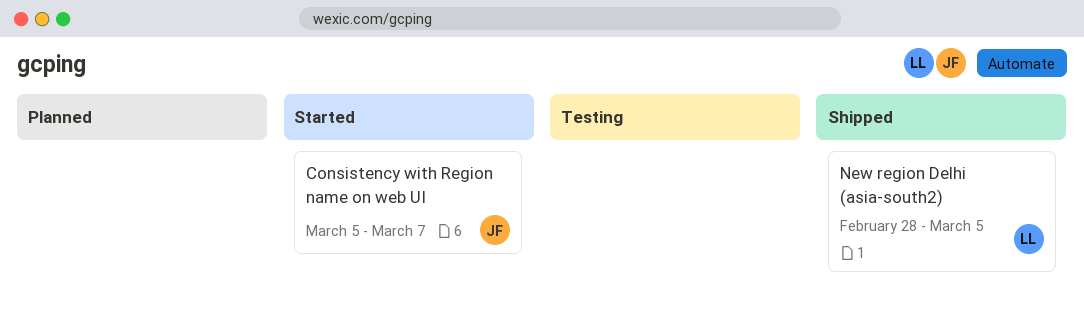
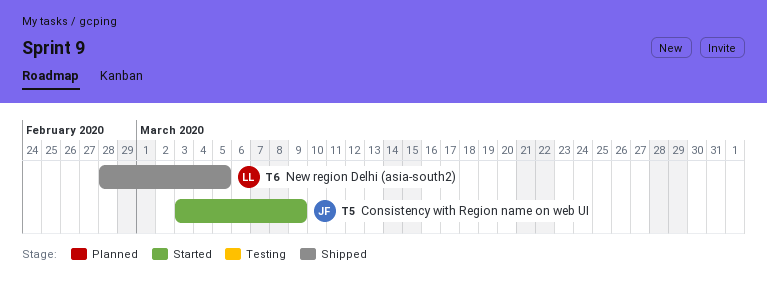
Consistency with Region name on web UI, start: Mar 5 -> Mar 3
Consistency with Region name on web UI, due: Mar 7 -> Mar 9

